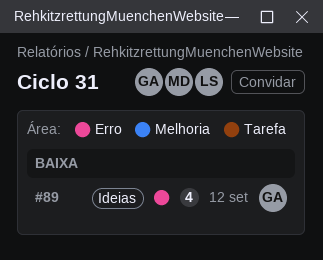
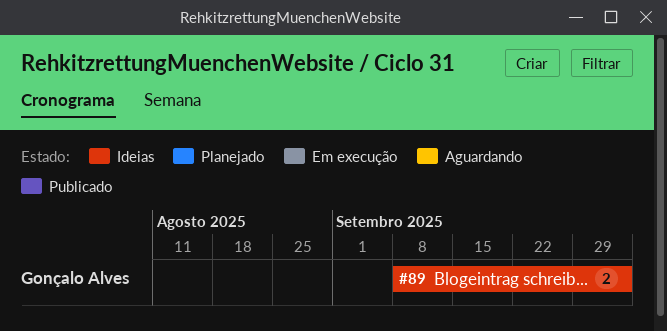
#89, estimate: 4 -> 2
#89, due: Sep 12 -> Oct 3

